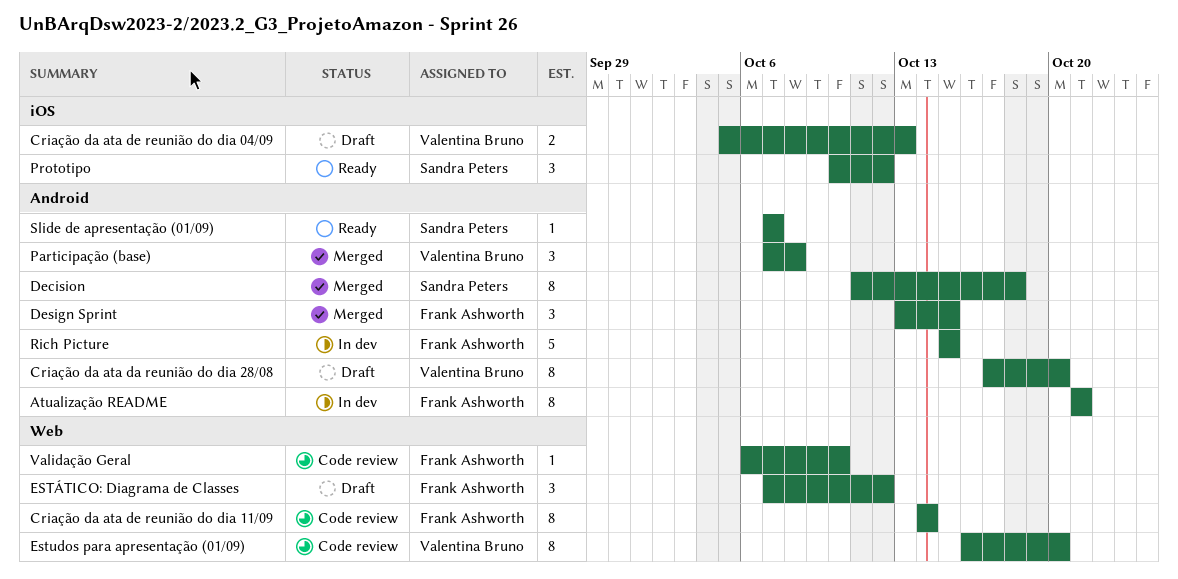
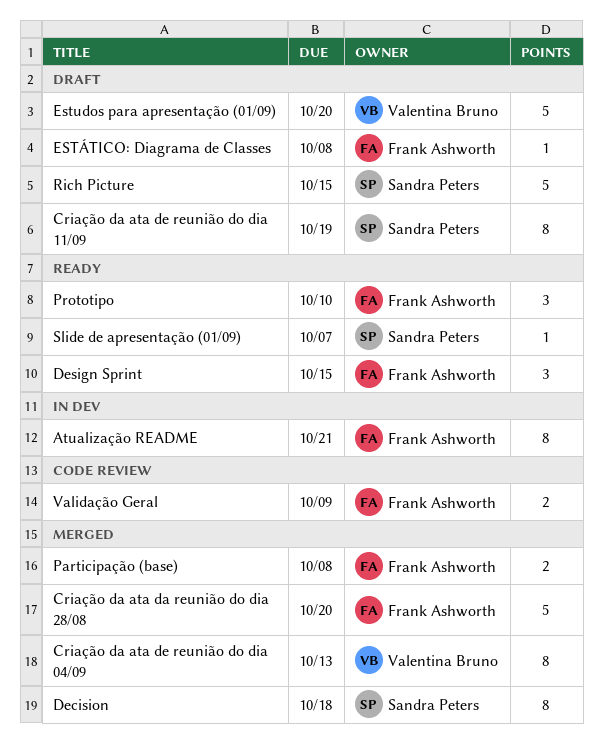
Criação da ata da reunião do dia 28/08, status: Draft -> Merged
Criação da ata da reunião do dia 28/08, owner: Valentina Bruno -> Frank Ashworth
Criação da ata da reunião do dia 28/08, estimate: 8 -> 5
Criação da ata de reunião do dia 04/09, status: Draft -> Merged
Criação da ata de reunião do dia 04/09, estimate: 2 -> 8
Criação da ata de reunião do dia 11/09, status: Code review -> Draft
Criação da ata de reunião do dia 11/09, owner: Frank Ashworth -> Sandra Peters
Criação da ata de reunião do dia 11/09, due: Oct 14 -> Oct 19
Design Sprint, status: Merged -> Ready
Estudos para apresentação (01/09), status: Code review -> Draft
Estudos para apresentação (01/09), estimate: 8 -> 5
ESTÁTICO: Diagrama de Classes, estimate: 3 -> 1
ESTÁTICO: Diagrama de Classes, due: Oct 12 -> Oct 8
Participação (base), owner: Valentina Bruno -> Frank Ashworth
Participação (base), estimate: 3 -> 2
Prototipo, owner: Sandra Peters -> Frank Ashworth
Prototipo, due: Oct 12 -> Oct 10
Rich Picture, status: In dev -> Draft
Rich Picture, owner: Frank Ashworth -> Sandra Peters
Validação Geral, estimate: 1 -> 2
Validação Geral, due: Oct 10 -> Oct 9

